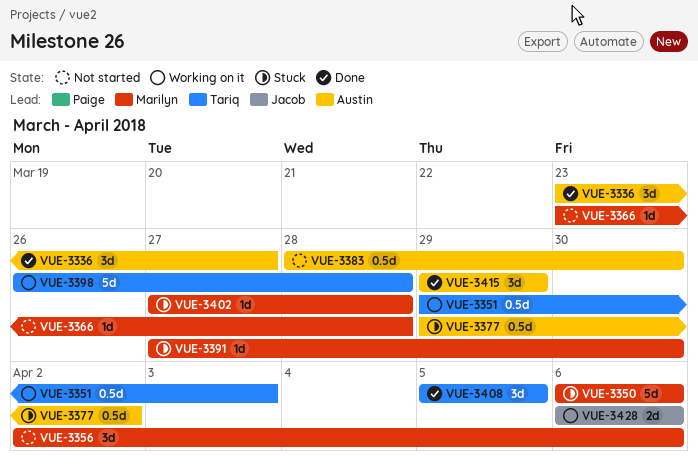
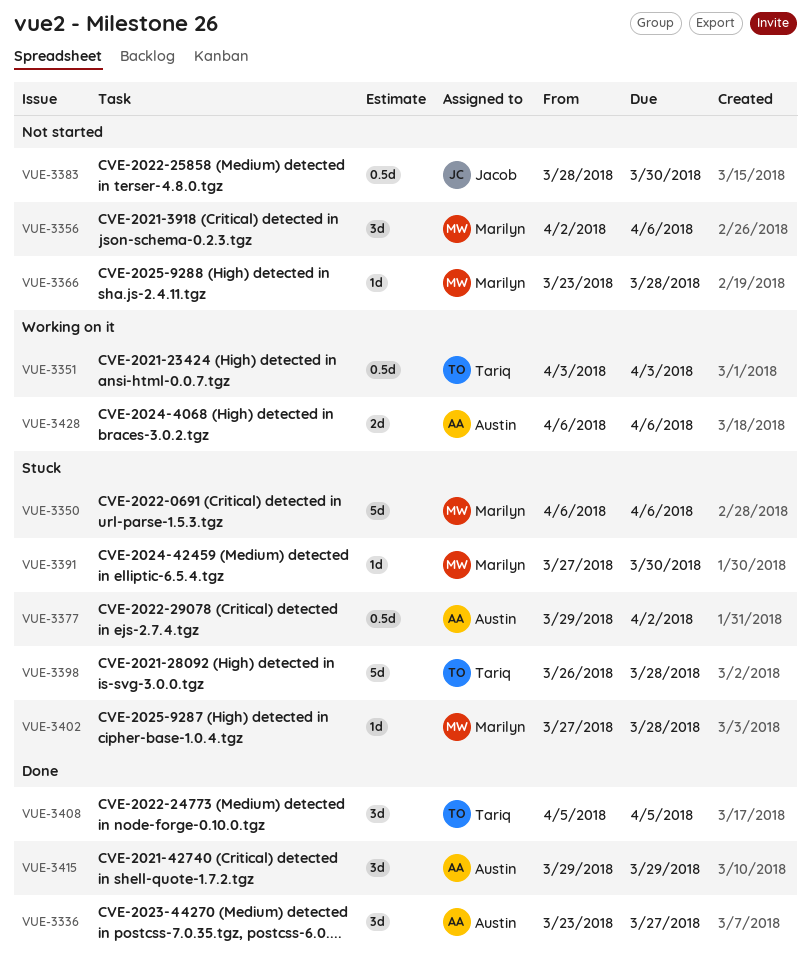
VUE-3351, start: Mar 29 -> Apr 3
VUE-3383, owner: Austin -> Jacob
VUE-3398, status: Working on it -> Stuck
VUE-3428, owner: Jacob -> Austin

